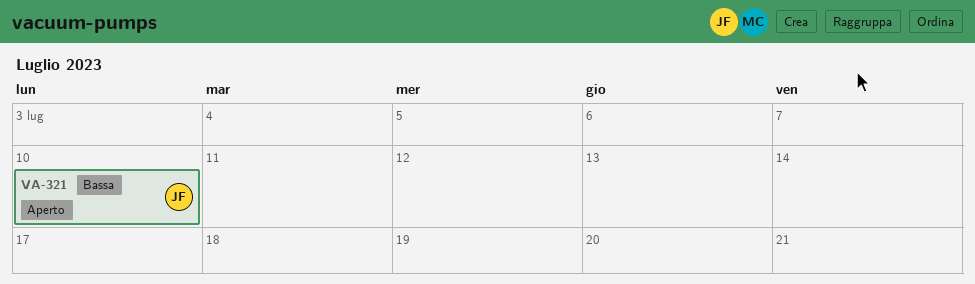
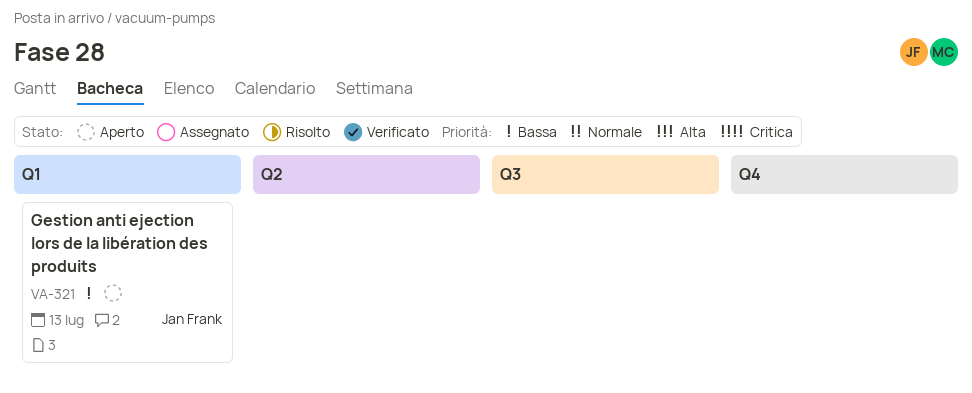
VA-321, due: Jul 10 -> Jul 13

